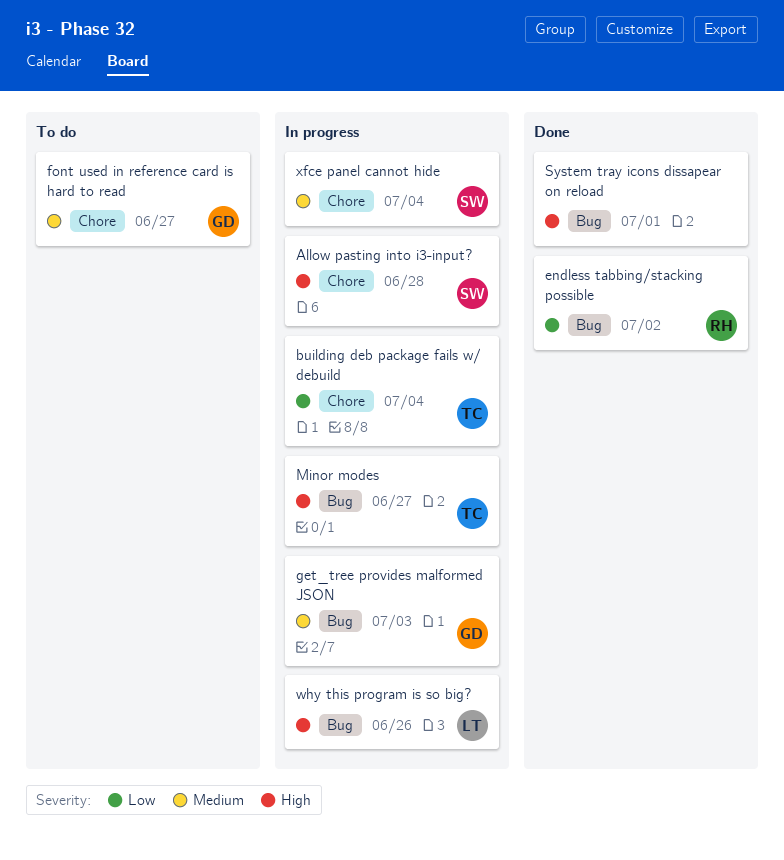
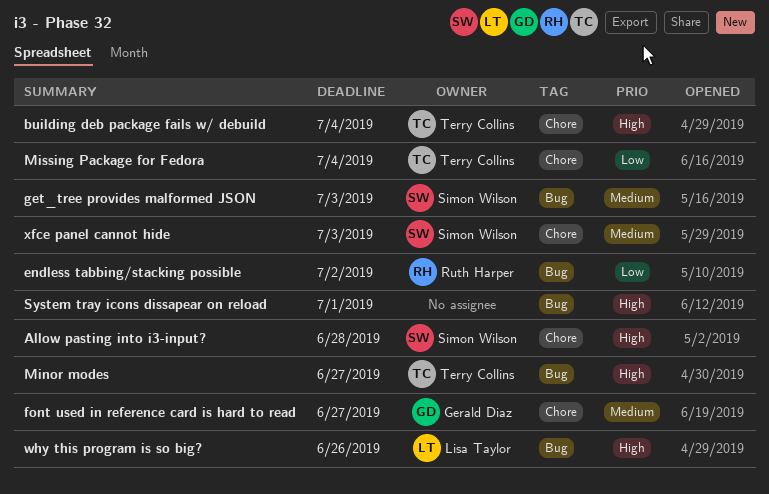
building deb package fails w/ debuild, priority: Low -> High
get_tree provides malformed JSON, owner: Gerald Diaz -> Simon Wilson
Missing Package for Fedora: none -> present
xfce panel cannot hide, due: Jul 4 -> Jul 3

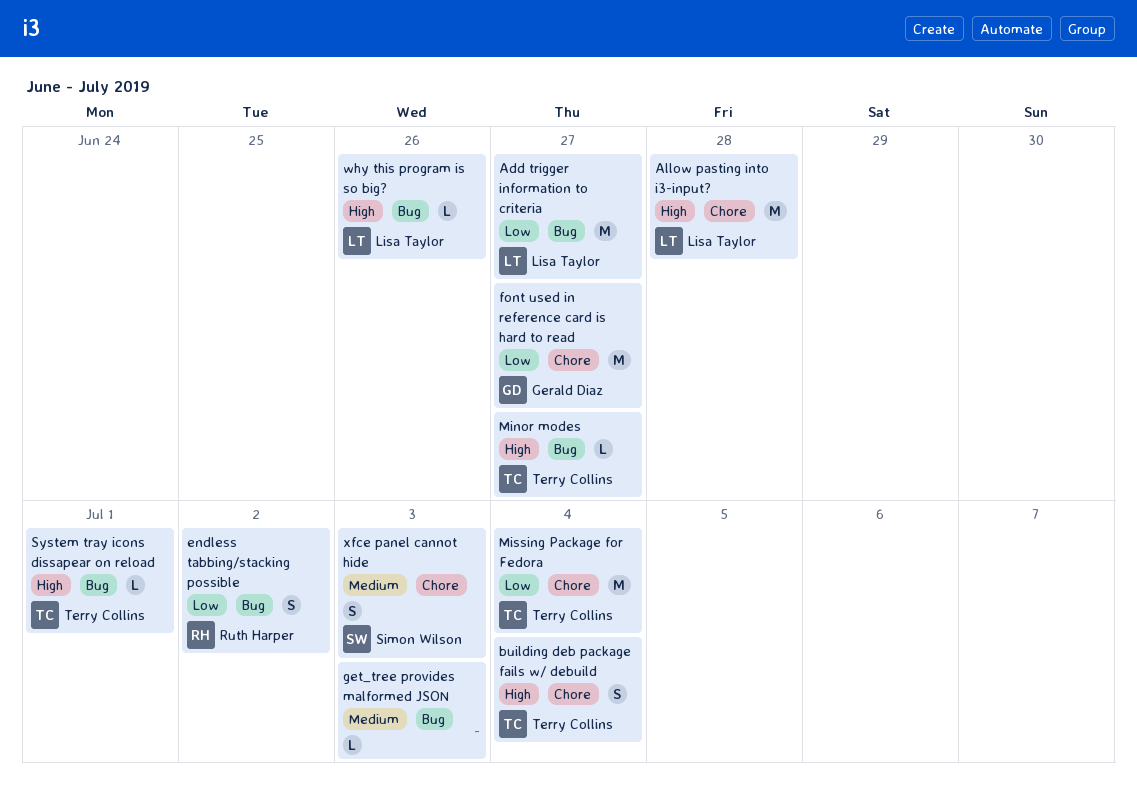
Add trigger information to criteria: none -> present
Allow pasting into i3-input?, owner: Simon Wilson -> Lisa Taylor
font used in reference card is hard to read, priority: Medium -> Low
get_tree provides malformed JSON, owner: Simon Wilson -> none
System tray icons dissapear on reload, owner: none -> Terry Collins

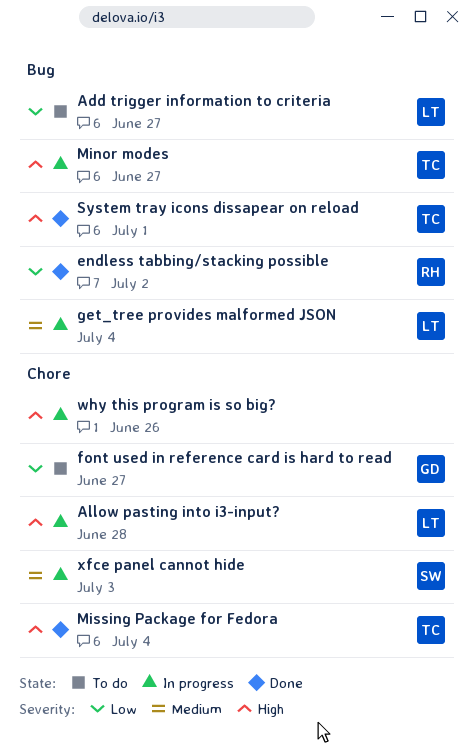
building deb package fails w/ debuild: present -> none
get_tree provides malformed JSON, owner: none -> Lisa Taylor
get_tree provides malformed JSON, due: Jul 3 -> Jul 4
Missing Package for Fedora, priority: Low -> High
why this program is so big?, owner: Lisa Taylor -> none
why this program is so big?, label: Bug -> Chore

